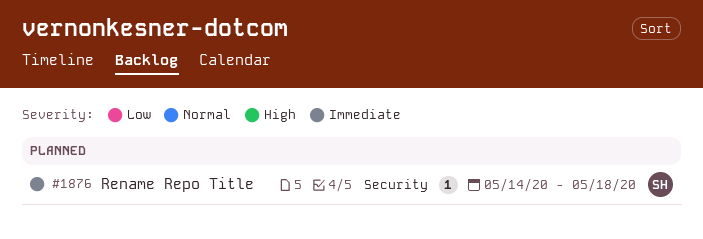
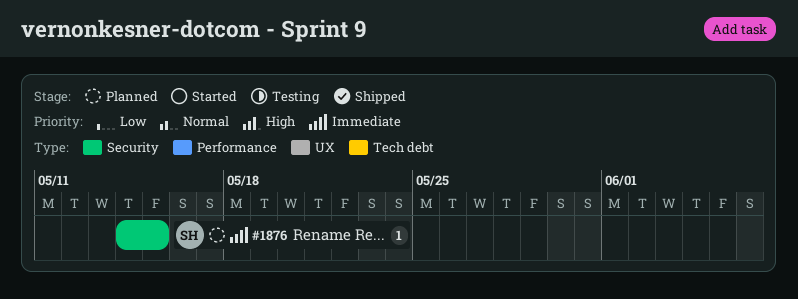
#1876, due: May 18 -> May 15

